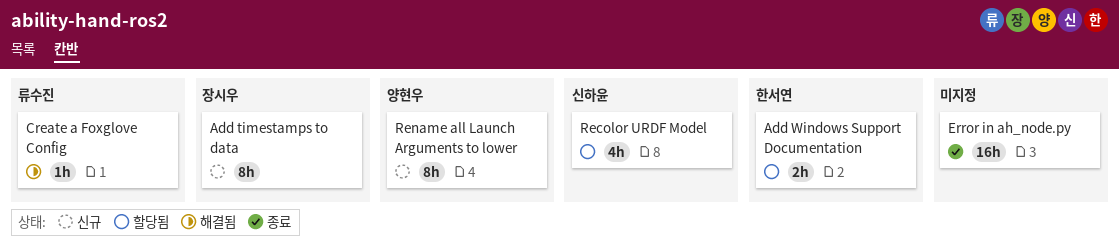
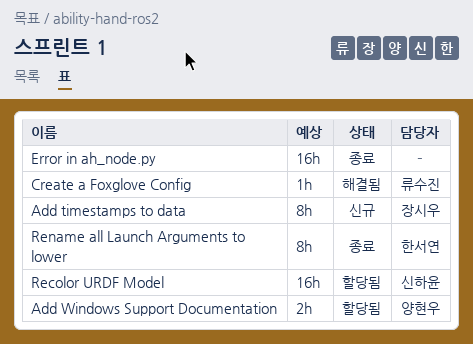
Add Windows Support Documentation, owner: 한서연 -> 양현우
Recolor URDF Model, estimate: 4h -> 16h
Rename all Launch Arguments to lower, status: 신규 -> 종료
Rename all Launch Arguments to lower, owner: 양현우 -> 한서연

